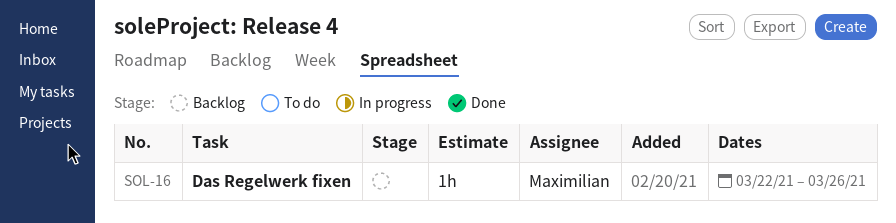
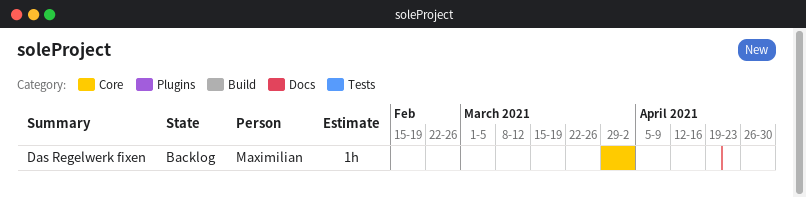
Das Regelwerk fixen, start: Mar 22 -> Mar 29
Das Regelwerk fixen, due: Mar 26 -> Apr 2

